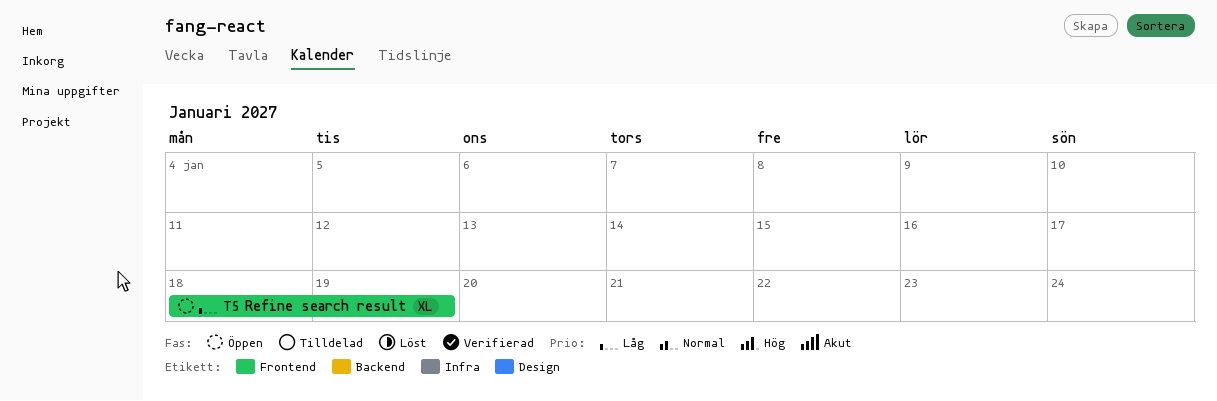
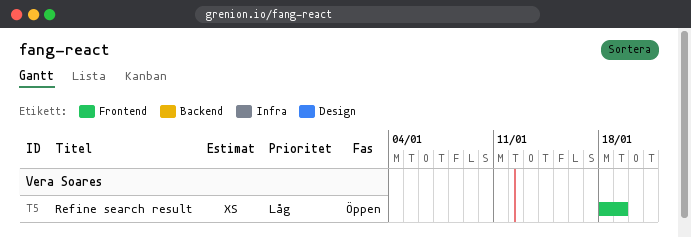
T5, estimate: XL -> XS

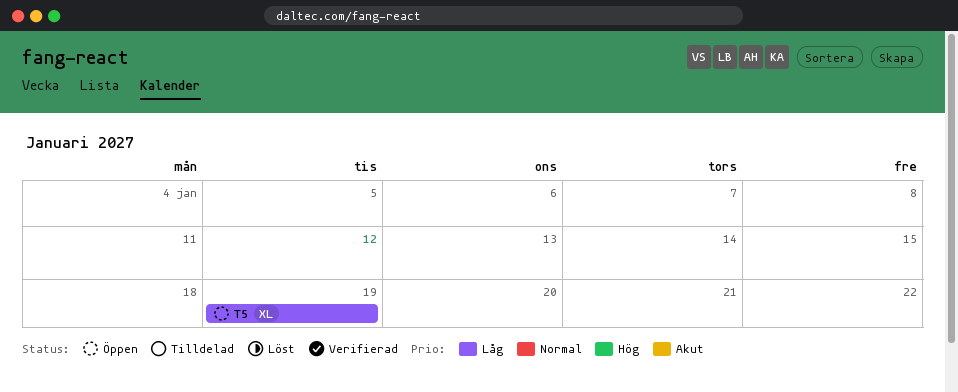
T5, estimate: XS -> XL
T5, start: Jan 18 -> Jan 19

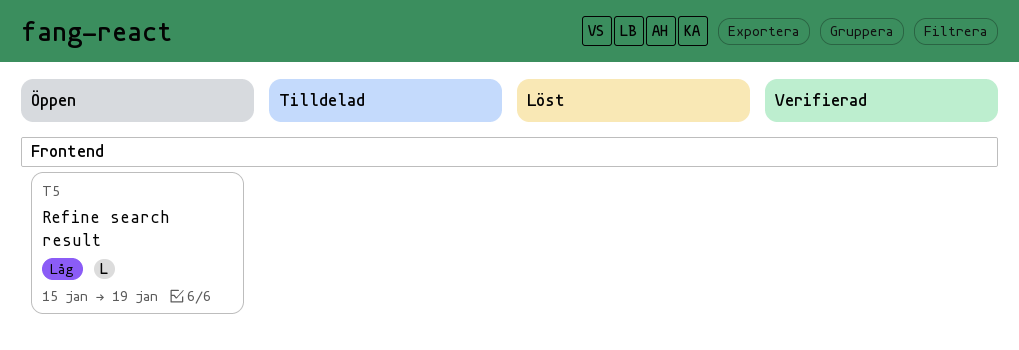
T5, estimate: XL -> L
T5, start: Jan 19 -> Jan 15

